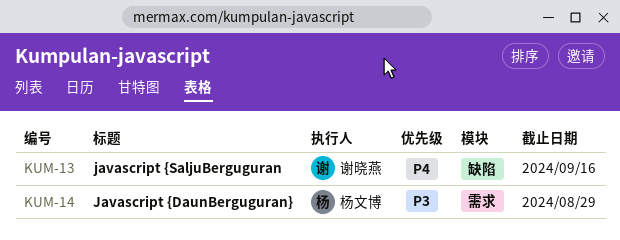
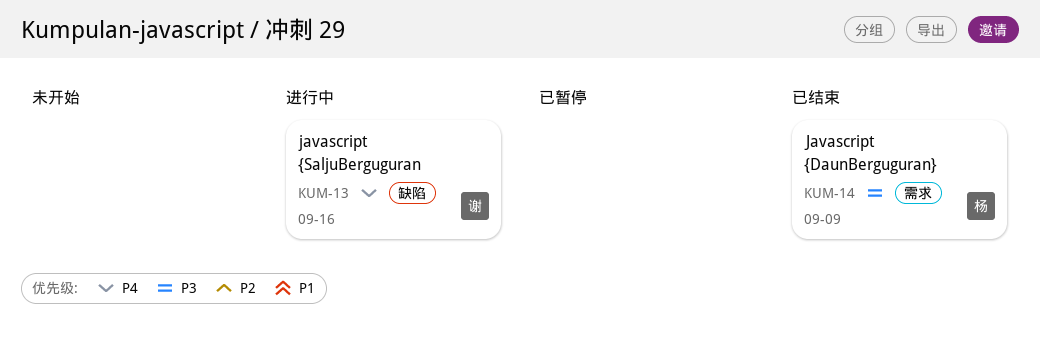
KUM-14, due: Aug 29 -> Sep 9

